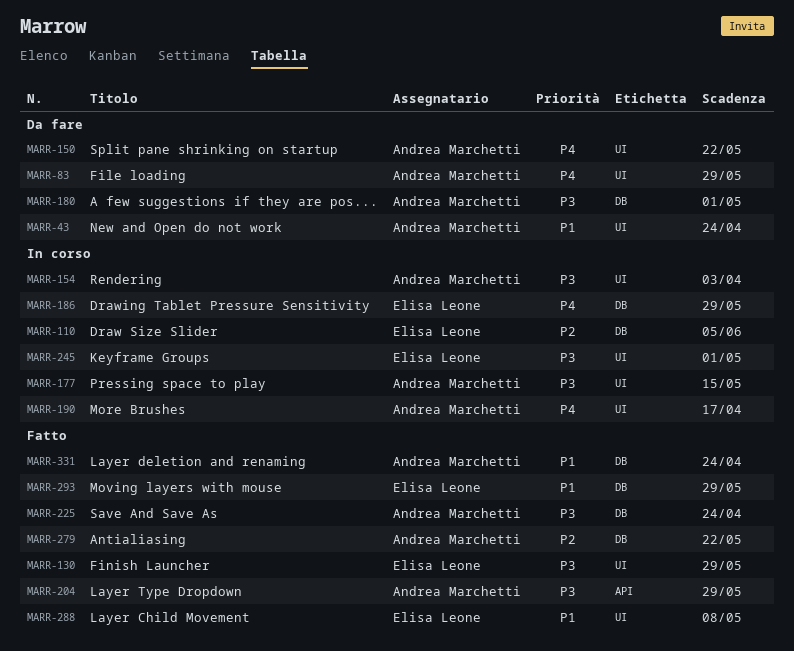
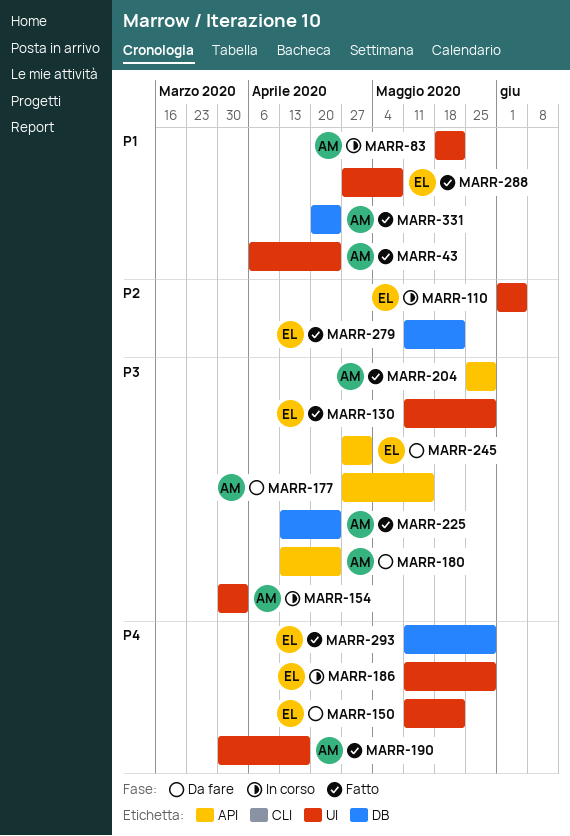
MARR-43, status: Da fare -> Fatto
MARR-83, status: Da fare -> In corso
MARR-83, priority: P4 -> P1
MARR-83, due: May 29 -> May 22
MARR-110, label: DB -> UI
MARR-150, owner: Andrea Marchetti -> Elisa Leone
MARR-177, status: In corso -> Da fare
MARR-177, label: UI -> API
MARR-180, label: DB -> API
MARR-180, due: May 1 -> Apr 24
MARR-186, label: DB -> UI
MARR-190, status: In corso -> Fatto
MARR-245, status: In corso -> Da fare
MARR-245, label: UI -> API
MARR-279, owner: Andrea Marchetti -> Elisa Leone
MARR-293, priority: P1 -> P4

